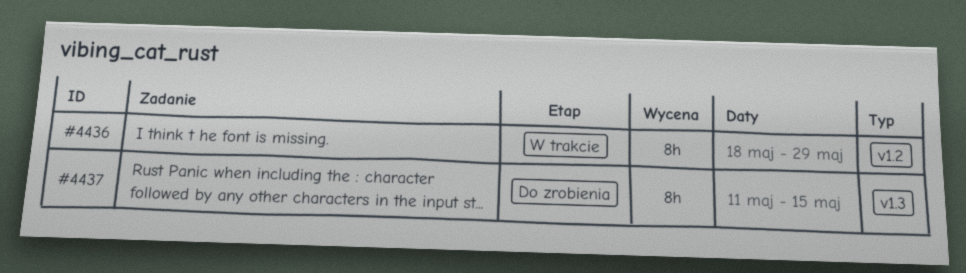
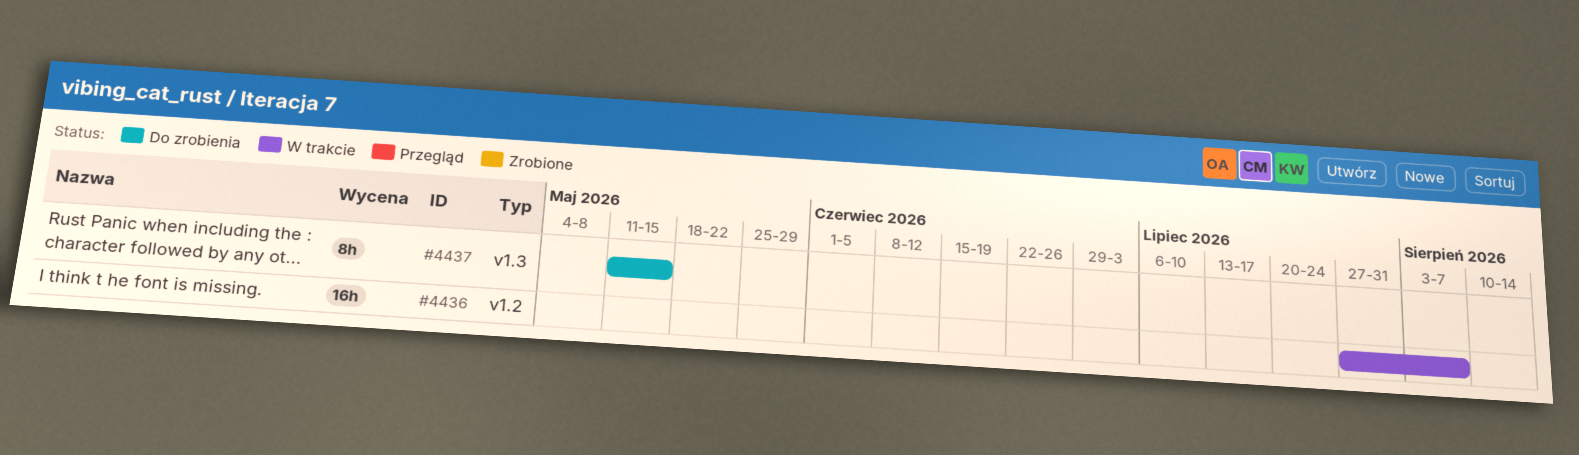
#4436, estimate: 8h -> 16h
#4436, start: May 18 -> Jul 27
#4436, due: May 29 -> Aug 7

